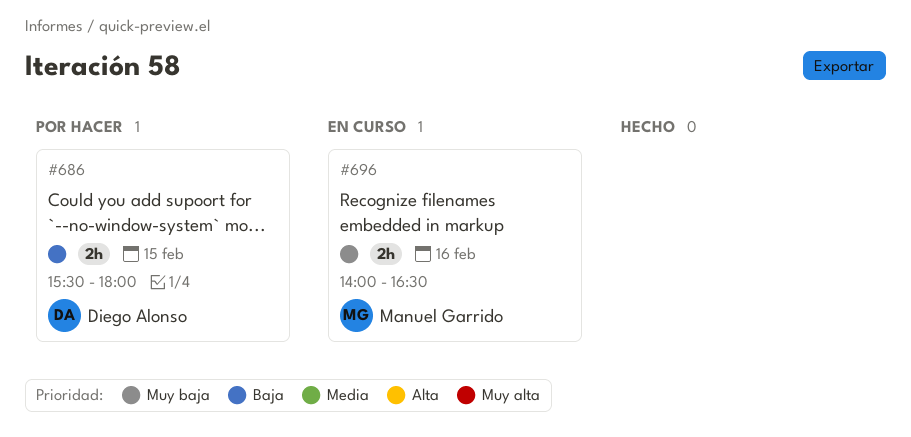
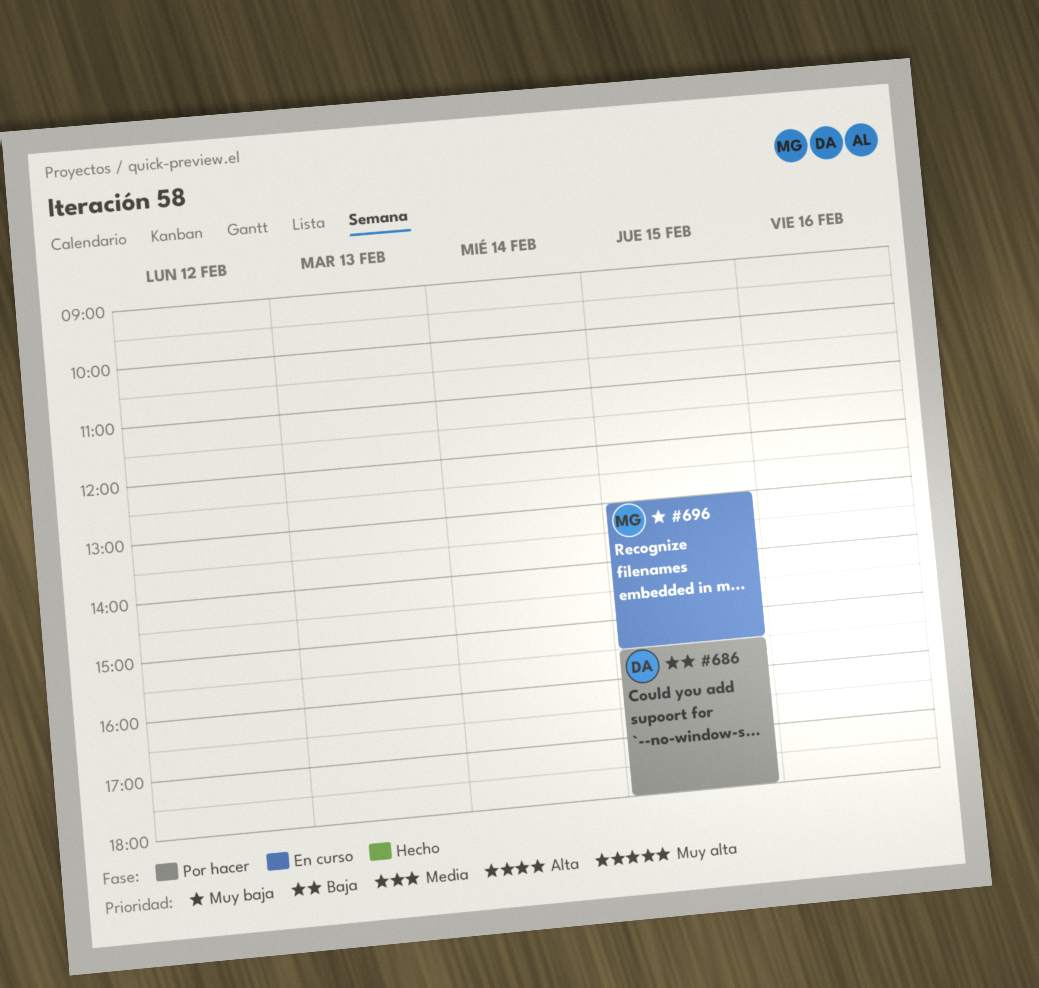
#696, day: Feb 16 -> Feb 15
#696, begins: 14:00 -> 13:00
#696, ends: 16:30 -> 15:30

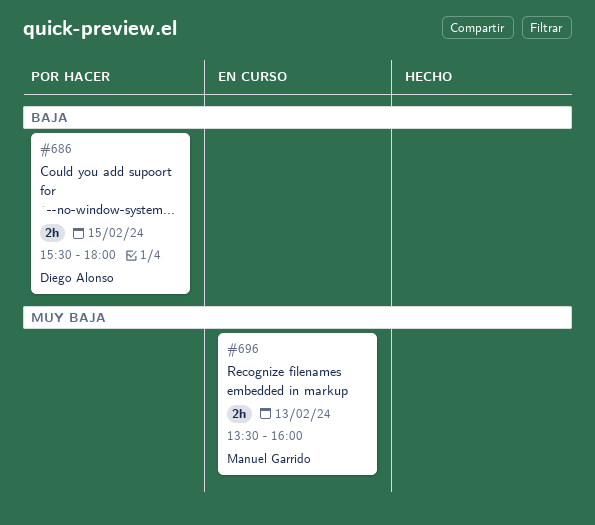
#696, day: Feb 15 -> Feb 13
#696, begins: 13:00 -> 13:30
#696, ends: 15:30 -> 16:00

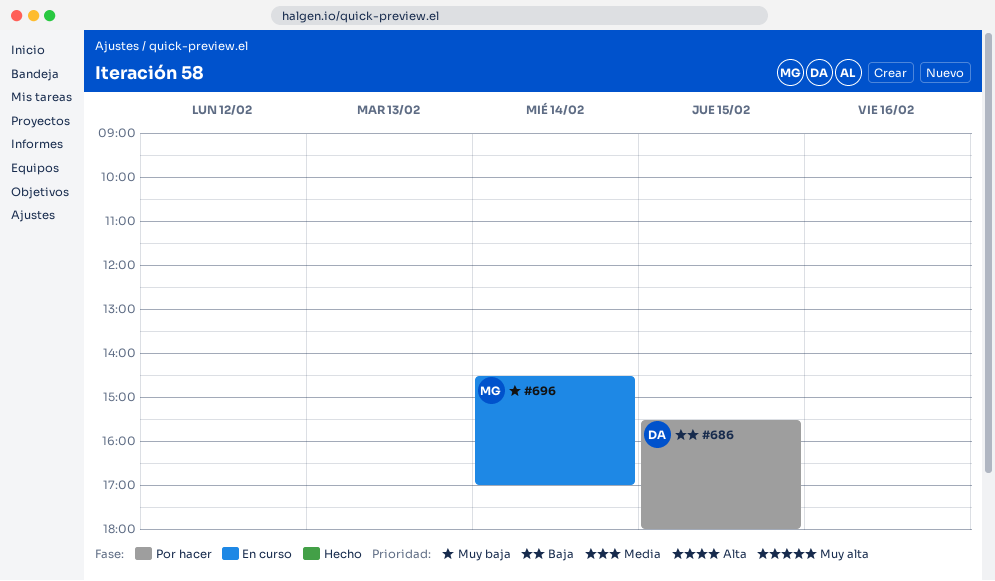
#696, day: Feb 13 -> Feb 14
#696, begins: 13:30 -> 14:30
#696, ends: 16:00 -> 17:00

